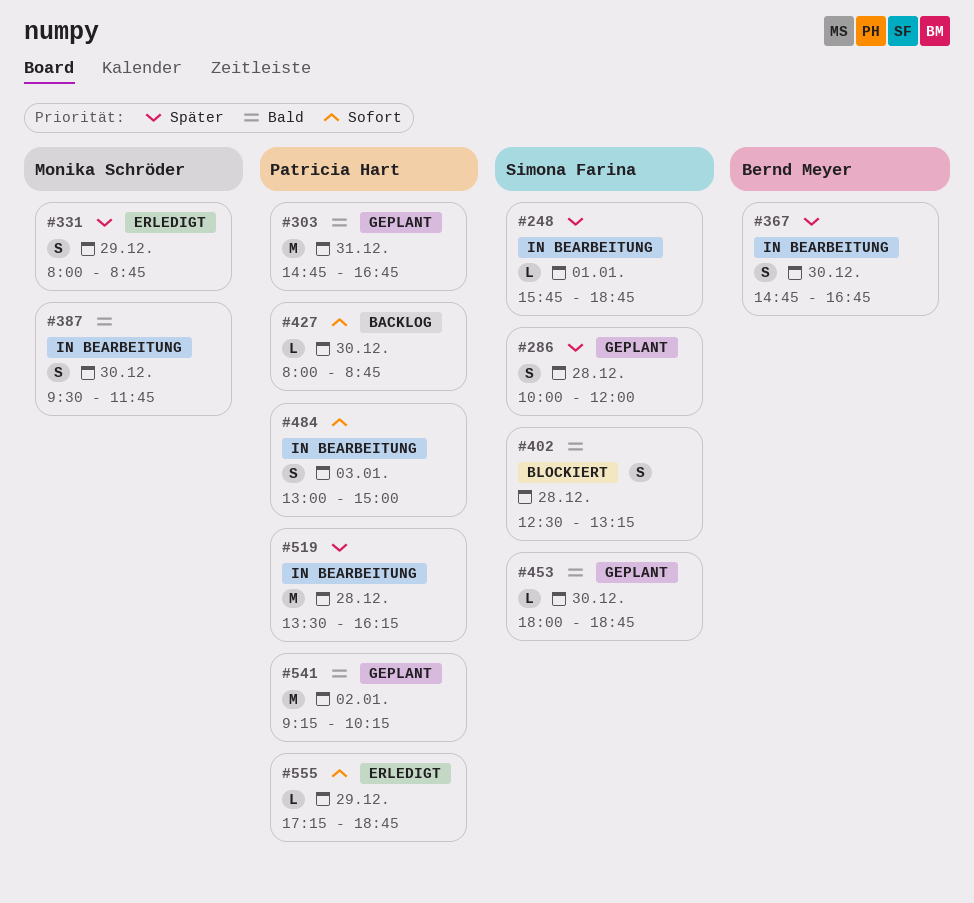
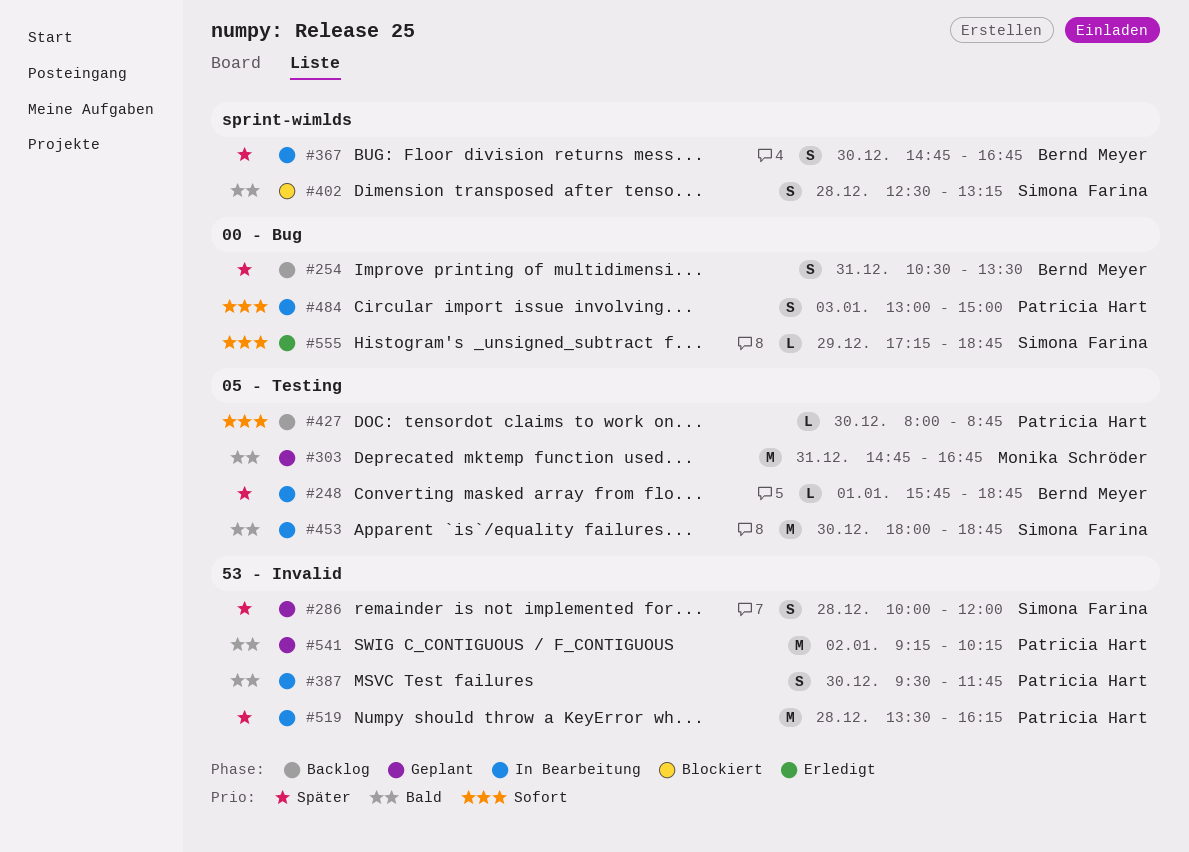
#248, owner: Simona Farina -> Bernd Meyer
#254: none -> present
#303, owner: Patricia Hart -> Monika Schröder
#331: present -> none
#387, owner: Monika Schröder -> Patricia Hart
#453, status: Geplant -> In Bearbeitung
#453, estimate: L -> M
#555, owner: Patricia Hart -> Simona Farina

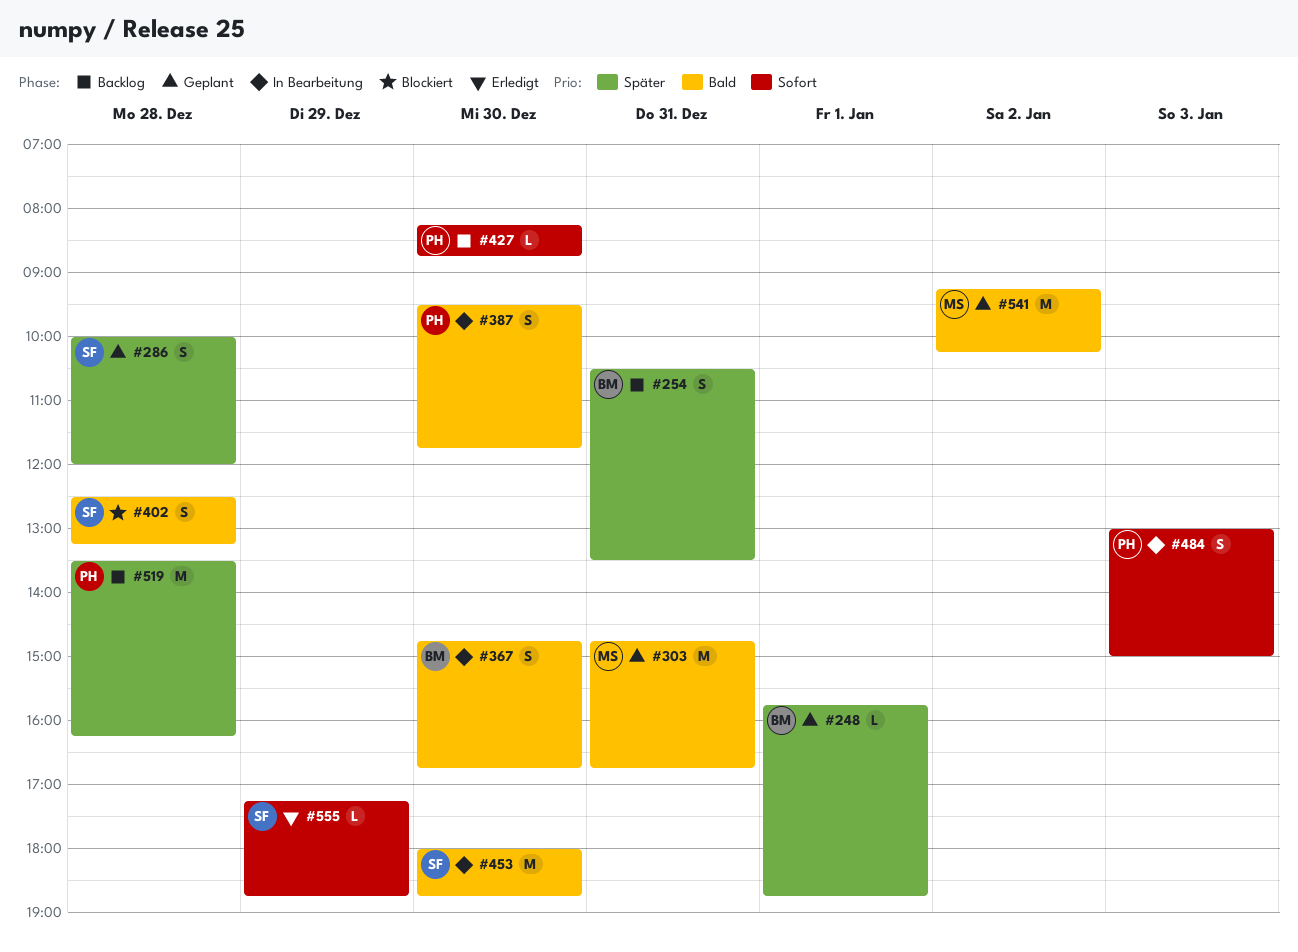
#248, status: In Bearbeitung -> Geplant
#367, priority: Später -> Bald
#427, begins: 08:00 -> 08:15
#519, status: In Bearbeitung -> Backlog
#541, owner: Patricia Hart -> Monika Schröder

